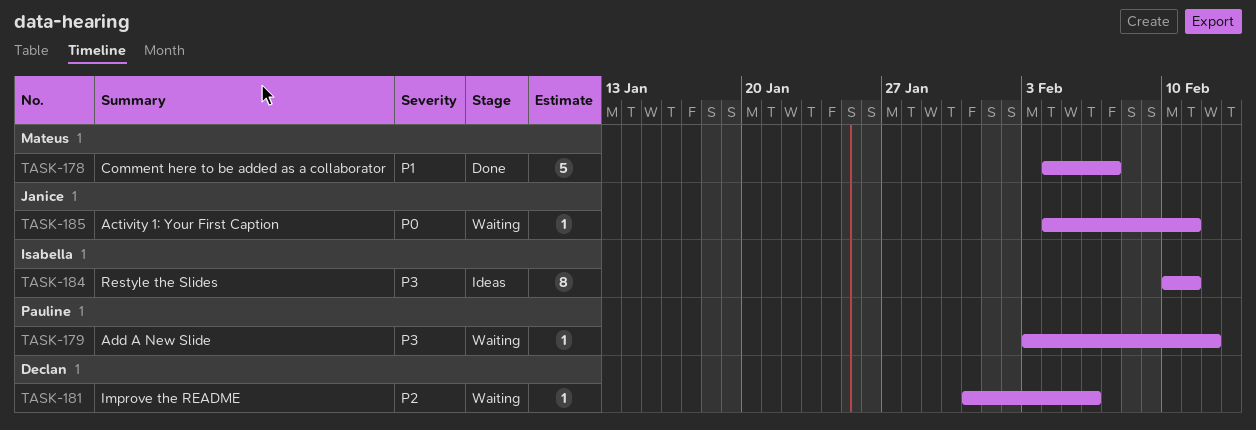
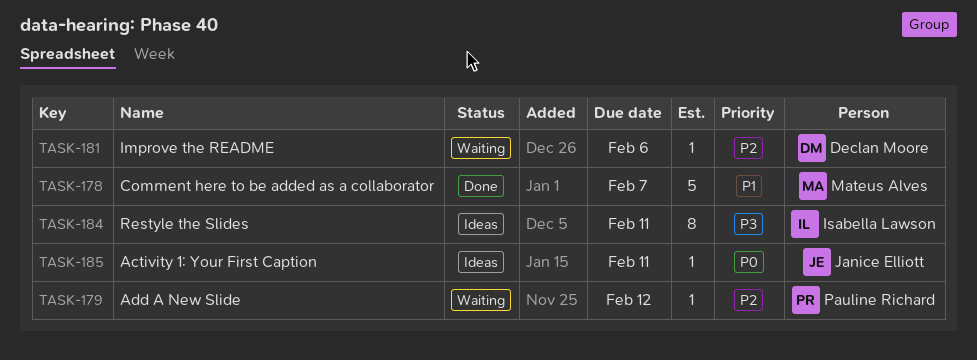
TASK-179, priority: P3 -> P2
TASK-185, status: Waiting -> Ideas

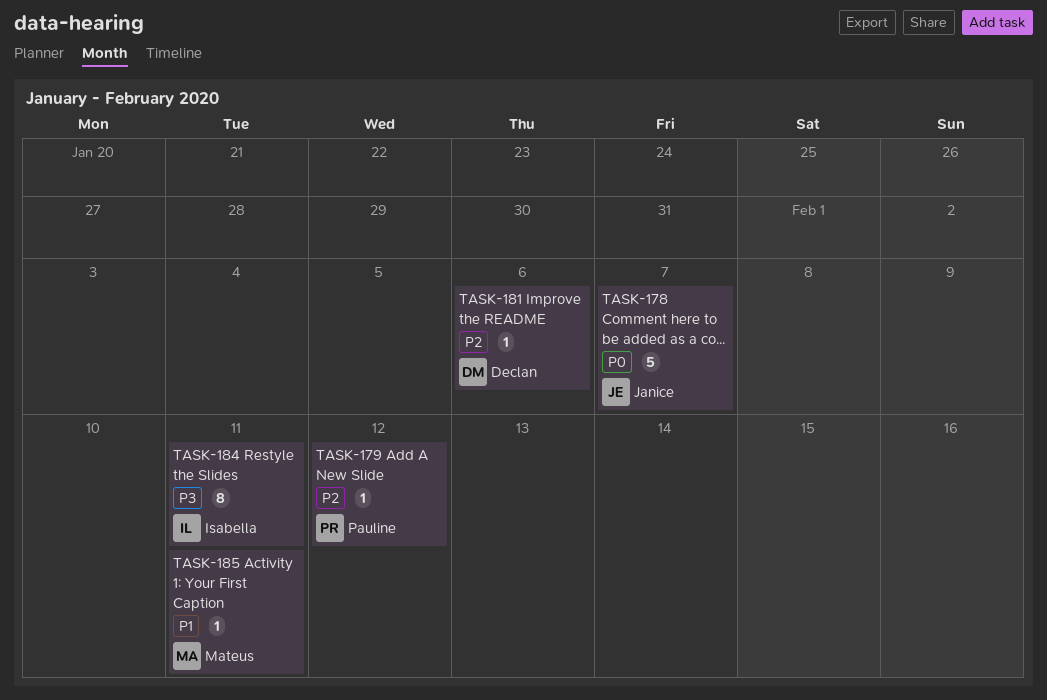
TASK-178, owner: Mateus Alves -> Janice Elliott
TASK-178, priority: P1 -> P0
TASK-185, owner: Janice Elliott -> Mateus Alves
TASK-185, priority: P0 -> P1

